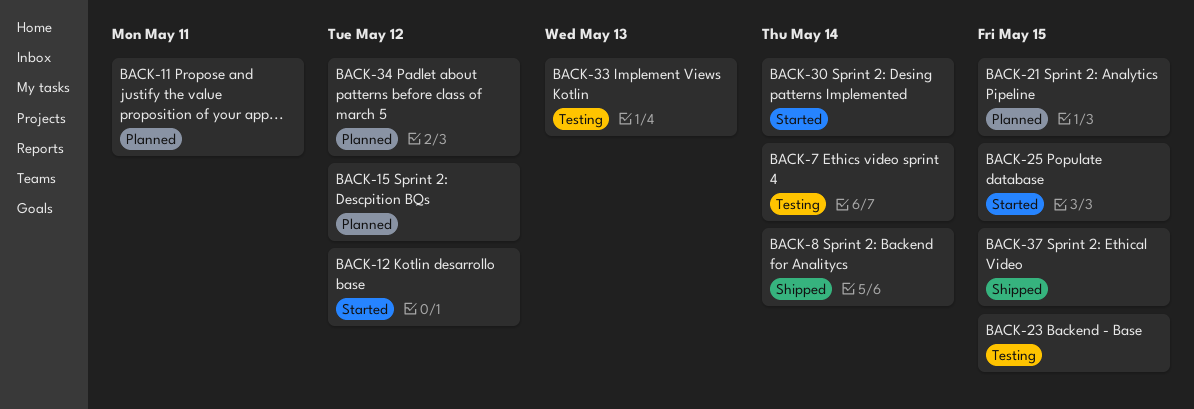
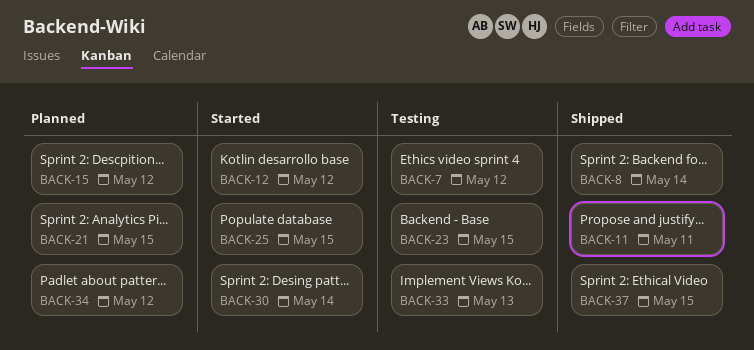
BACK-7, due: May 14 -> May 12
BACK-11, status: Planned -> Shipped

